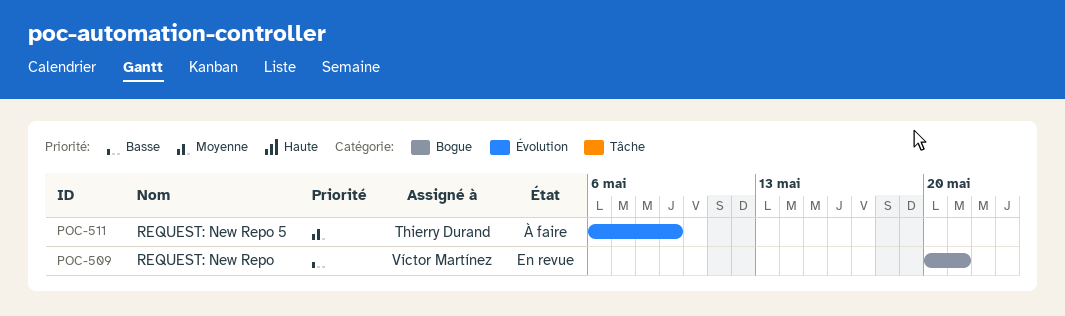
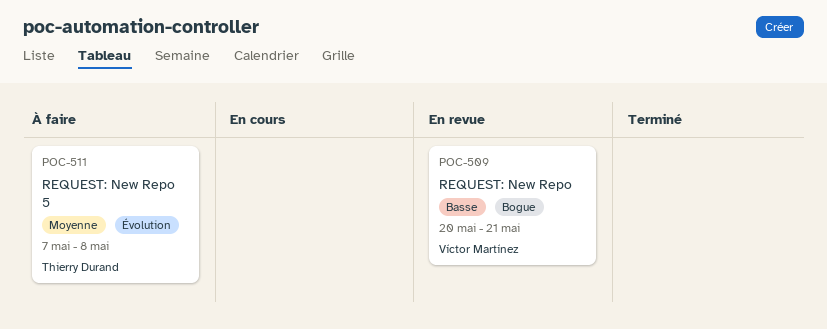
POC-511, start: May 6 -> May 7
POC-511, due: May 9 -> May 8

